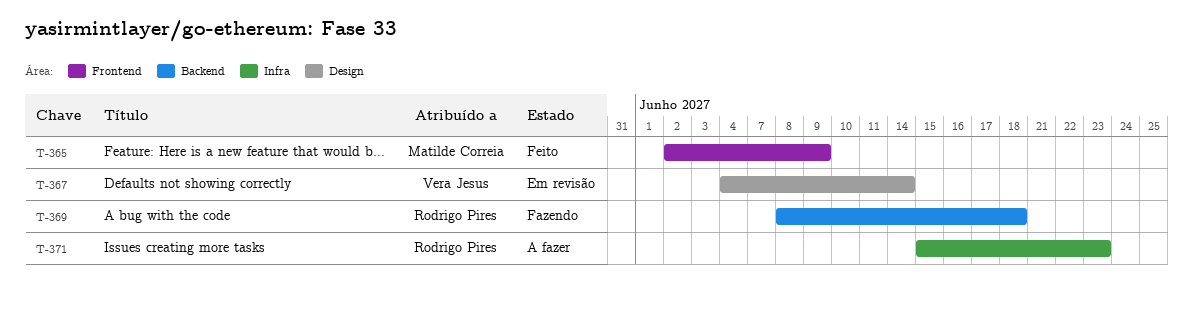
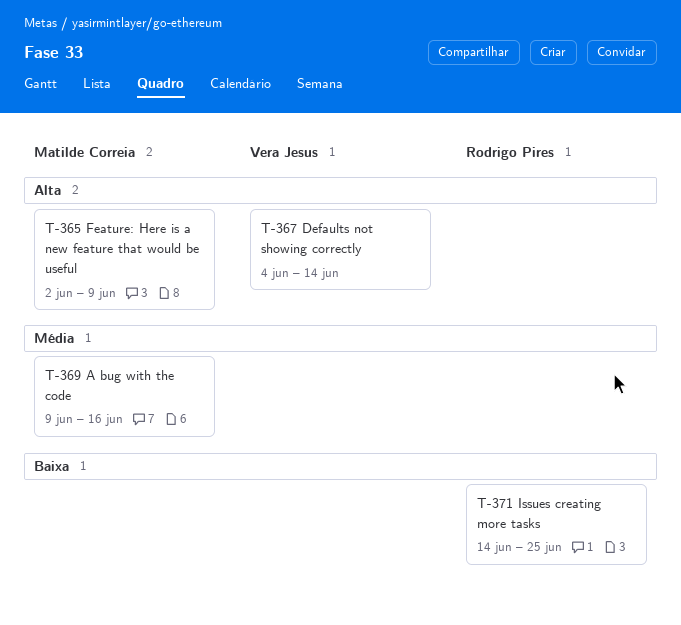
T-369, owner: Rodrigo Pires -> Matilde Correia
T-369, start: Jun 8 -> Jun 9
T-369, due: Jun 18 -> Jun 16
T-371, start: Jun 15 -> Jun 14
T-371, due: Jun 23 -> Jun 25

